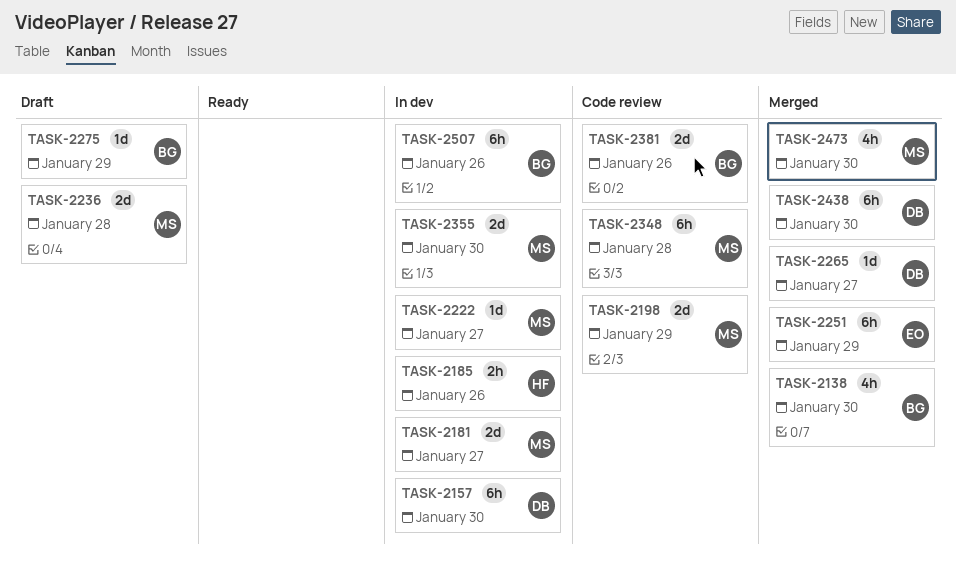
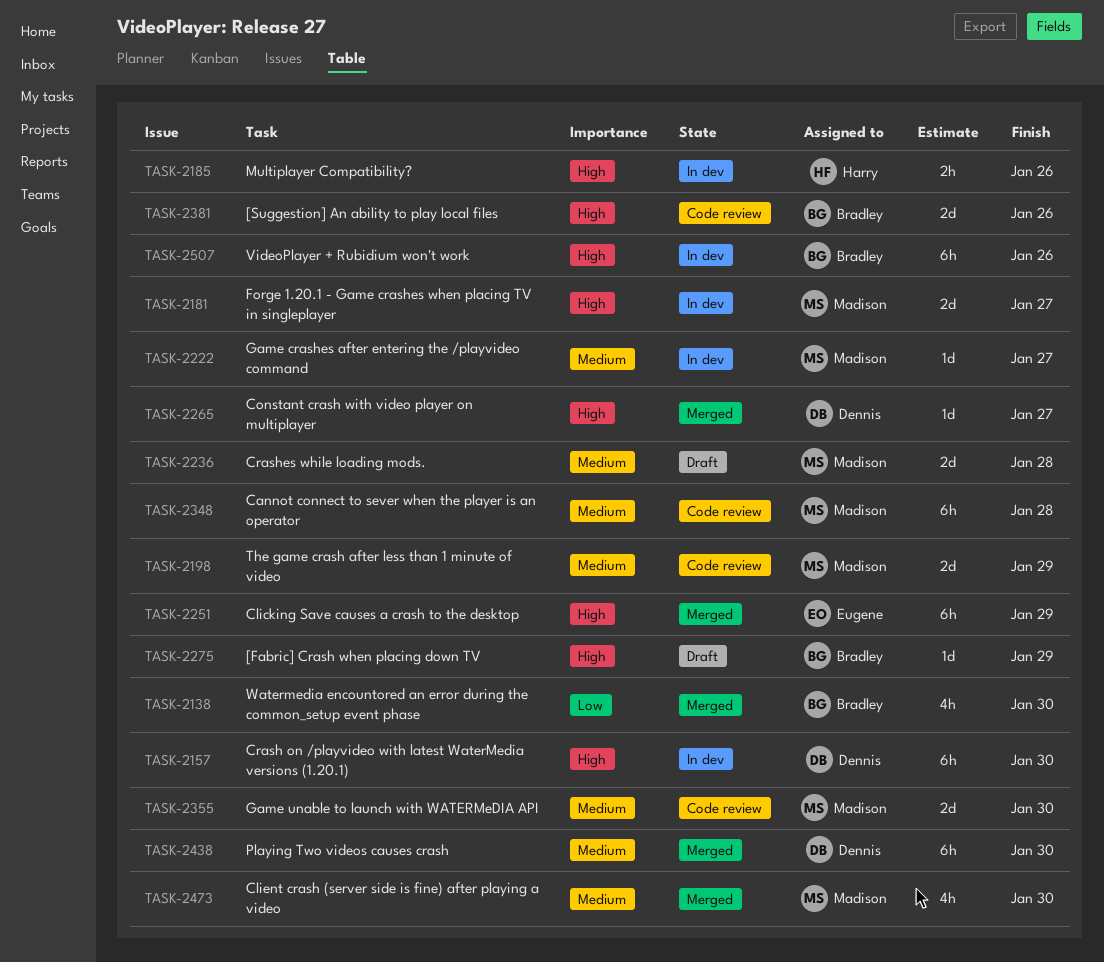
TASK-2355, status: In dev -> Code review

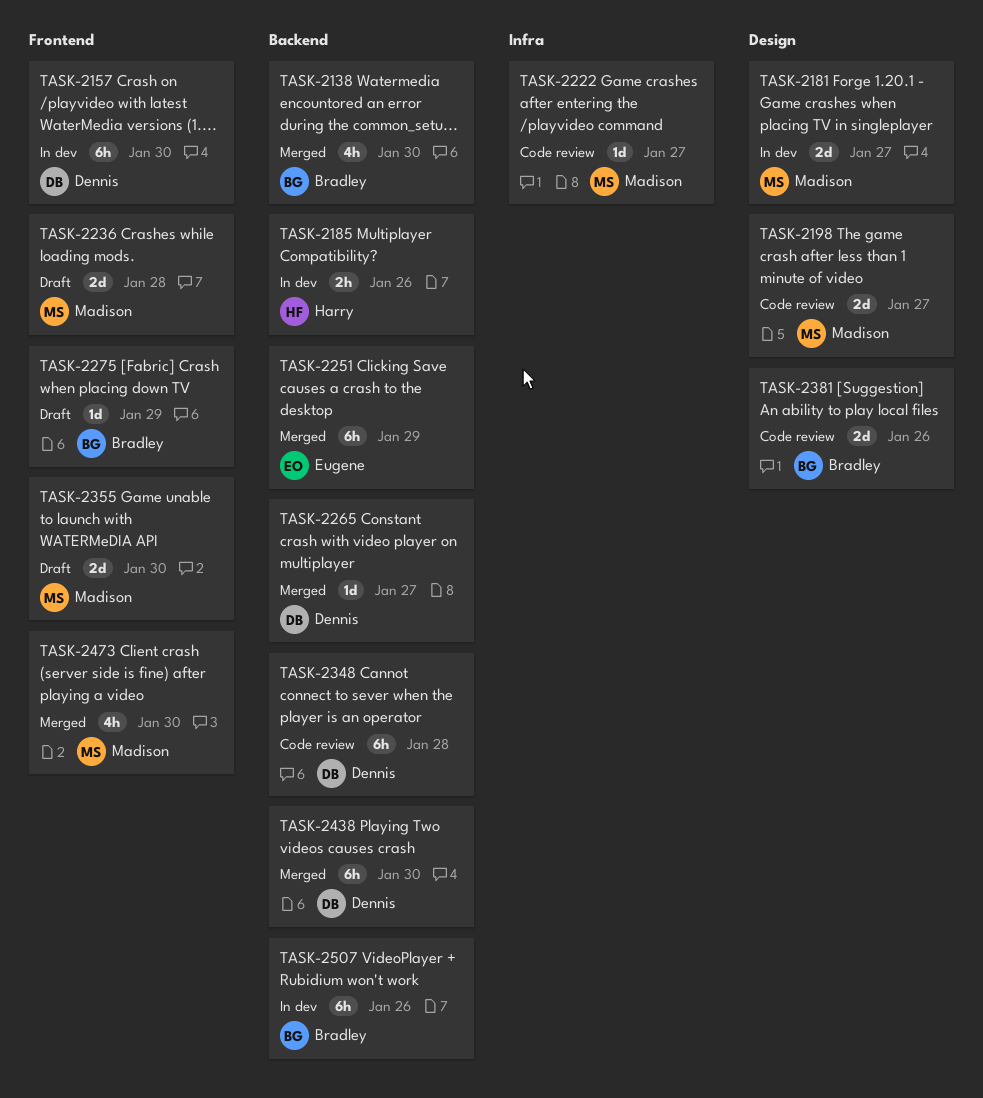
TASK-2198, due: Jan 29 -> Jan 27
TASK-2222, status: In dev -> Code review
TASK-2348, owner: Madison -> Dennis
TASK-2355, status: Code review -> Draft

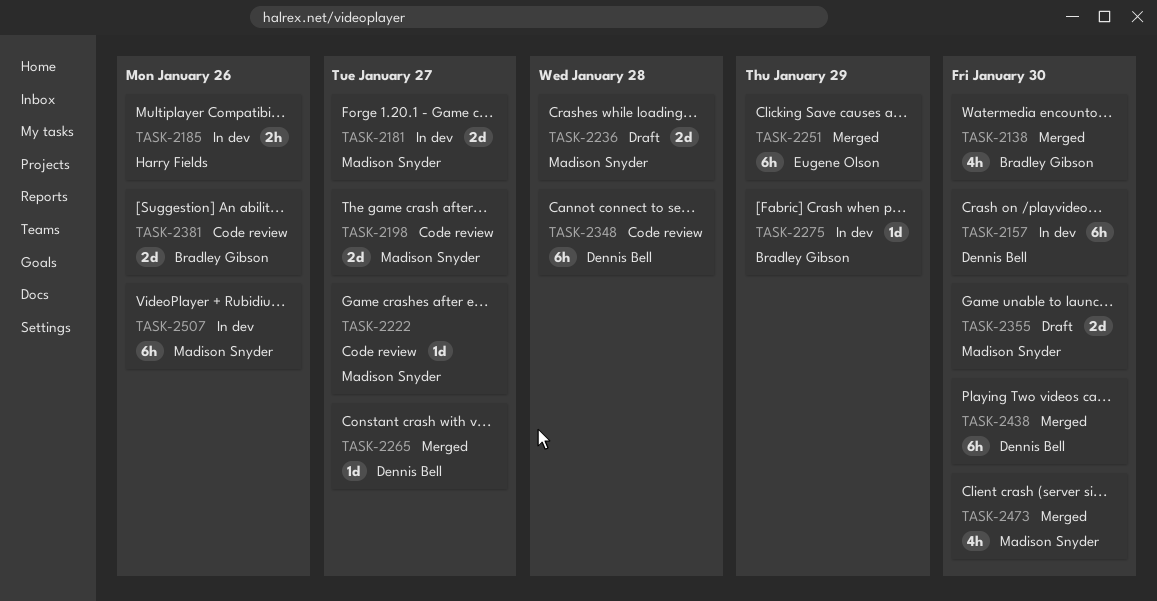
TASK-2275, status: Draft -> In dev
TASK-2507, owner: Bradley Gibson -> Madison Snyder

